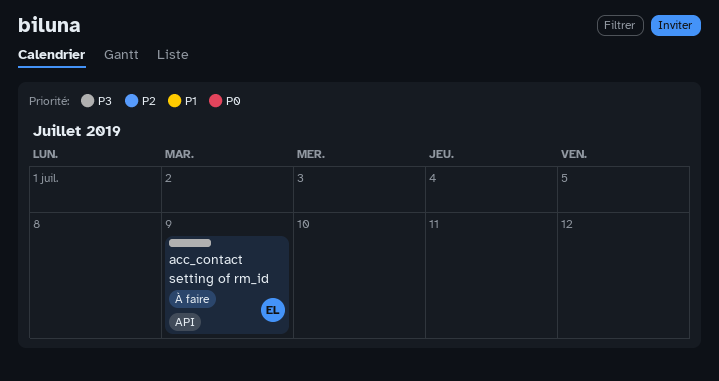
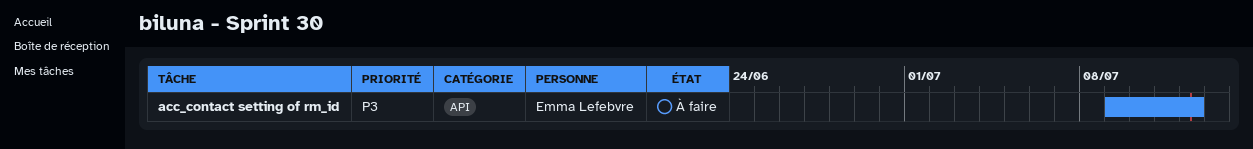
acc_contact setting of rm_id, due: Jul 9 -> Jul 12

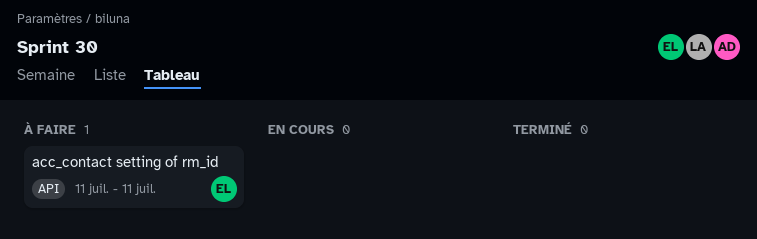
acc_contact setting of rm_id, start: Jul 9 -> Jul 11
acc_contact setting of rm_id, due: Jul 12 -> Jul 11

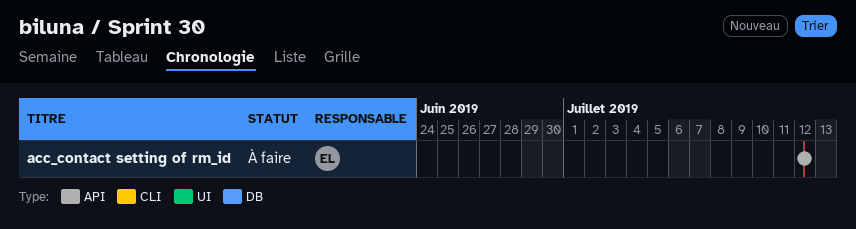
acc_contact setting of rm_id, start: Jul 11 -> Jul 12
acc_contact setting of rm_id, due: Jul 11 -> Jul 12

